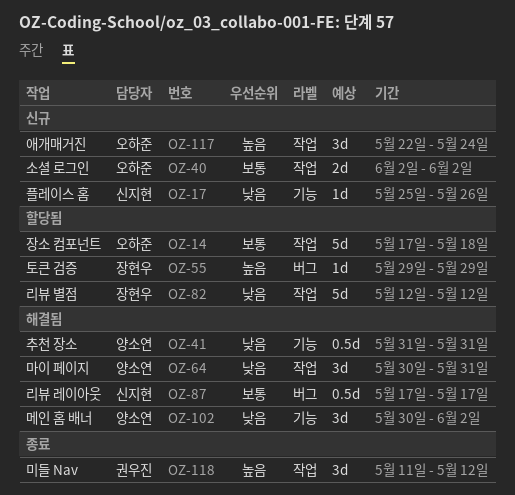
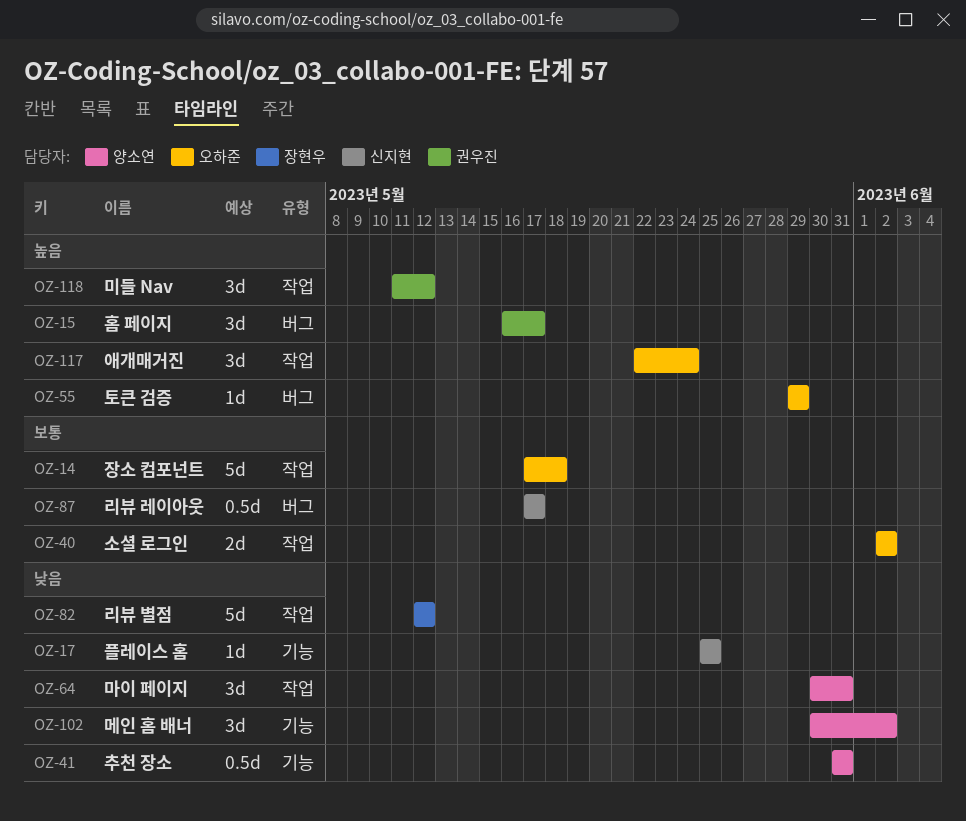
OZ-15: none -> present
OZ-17, due: May 26 -> May 25
OZ-55, owner: 장현우 -> 오하준

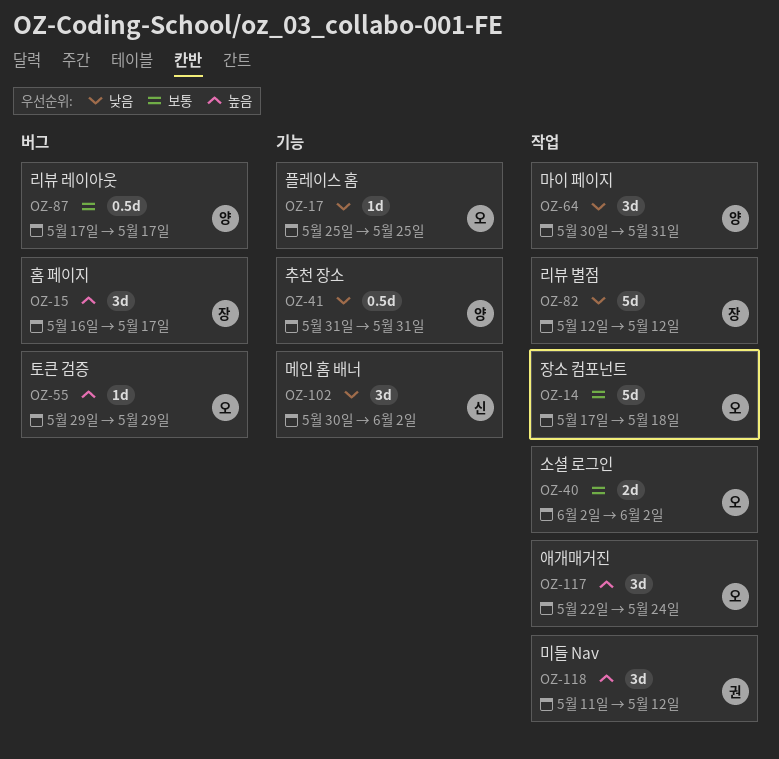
OZ-15, owner: 권우진 -> 장현우
OZ-17, owner: 신지현 -> 오하준
OZ-87, owner: 신지현 -> 양소연
OZ-102, owner: 양소연 -> 신지현

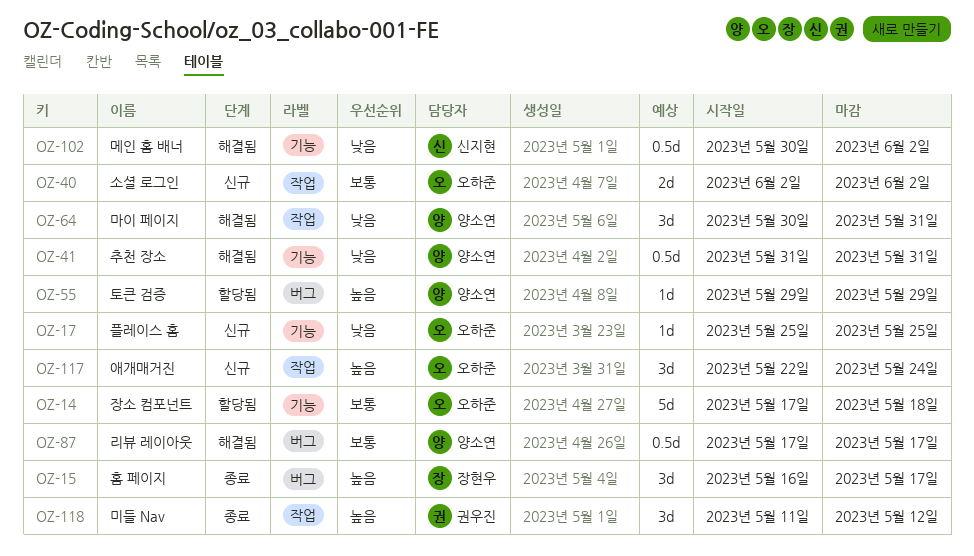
OZ-14, label: 작업 -> 기능
OZ-55, owner: 오하준 -> 양소연
OZ-82: present -> none
OZ-102, estimate: 3d -> 0.5d

